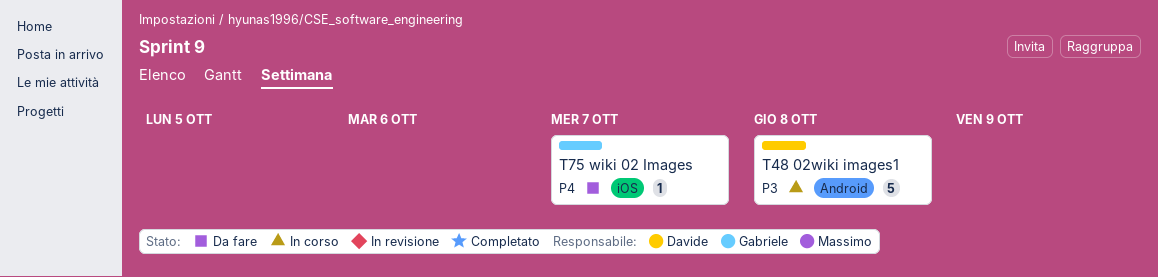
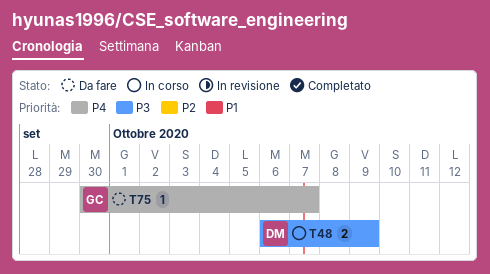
T48, estimate: 5 -> 2
T48, due: Oct 8 -> Oct 9

